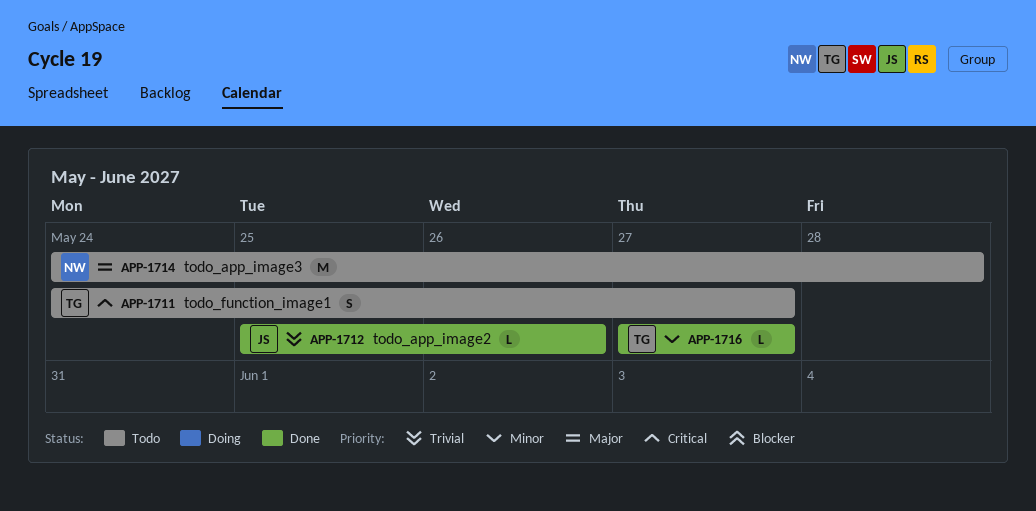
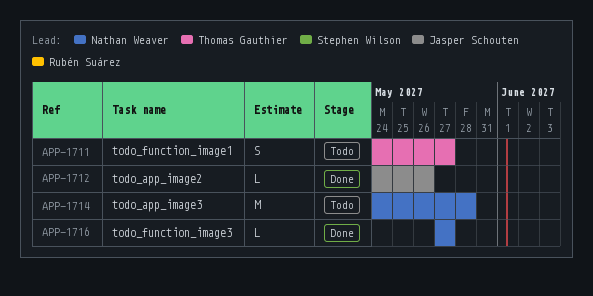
APP-1712, start: May 25 -> May 24
APP-1716, owner: Thomas Gauthier -> Nathan Weaver

